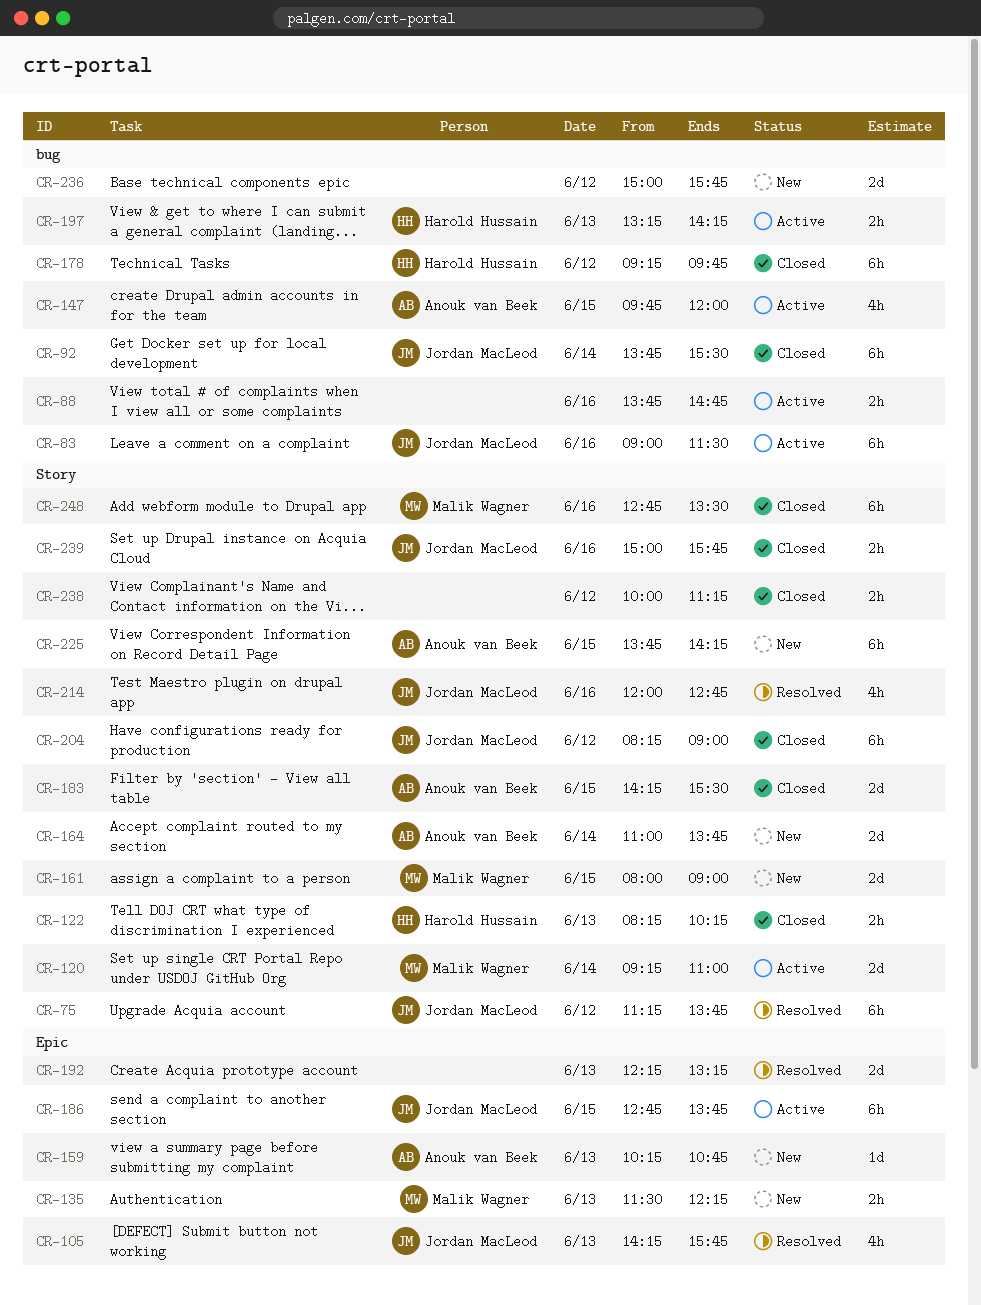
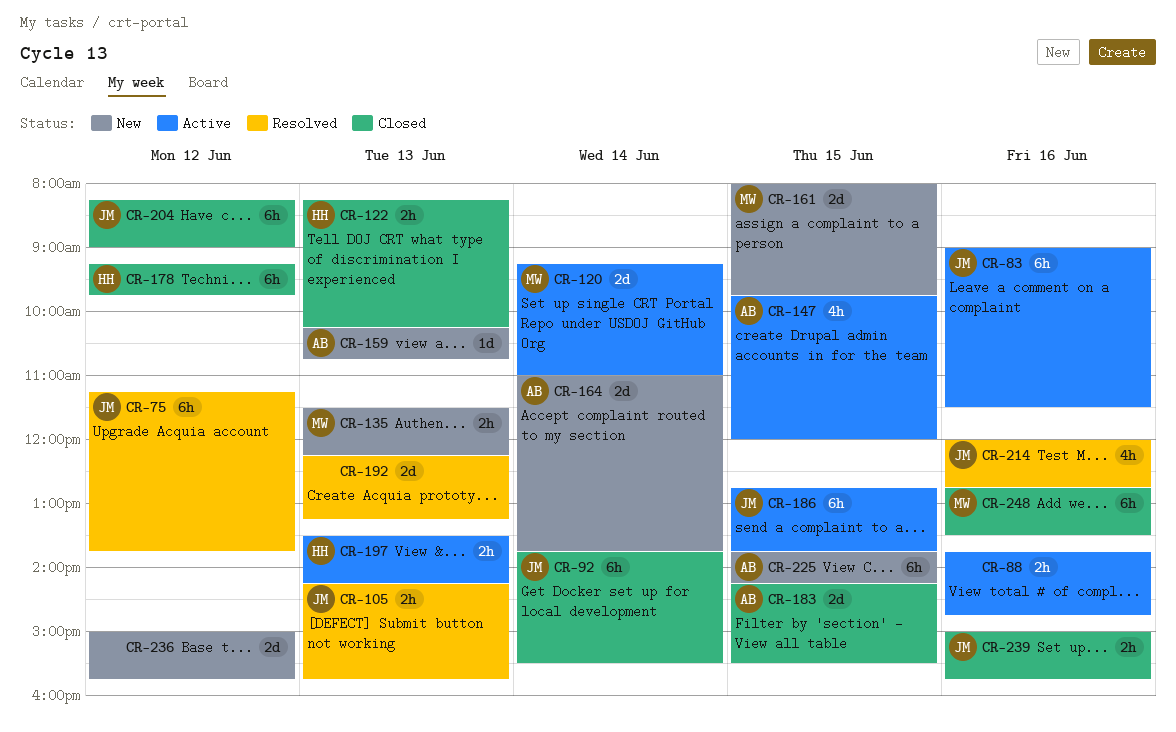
CR-105, estimate: 4h -> 2h
CR-161, ends: 09:00 -> 09:45
CR-197, begins: 13:15 -> 13:30
CR-238: present -> none

